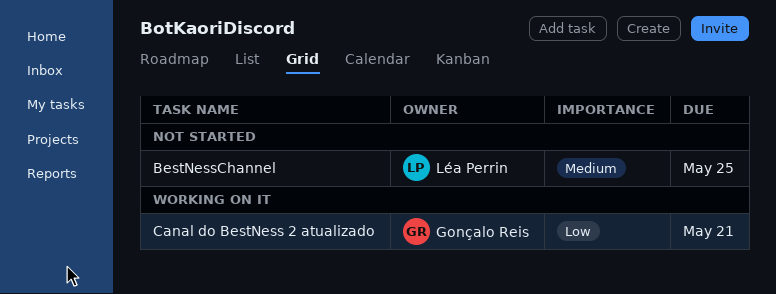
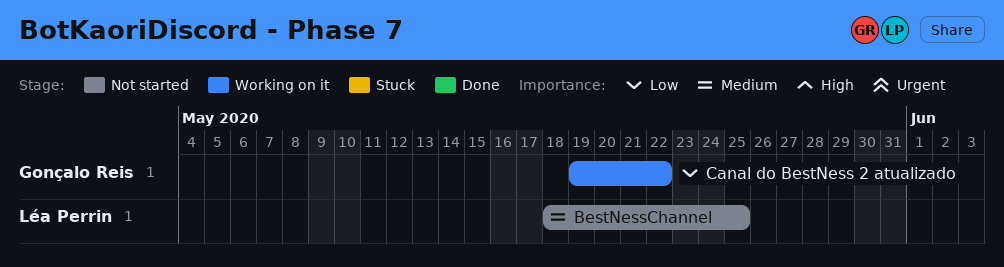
Canal do BestNess 2 atualizado, due: May 21 -> May 22

